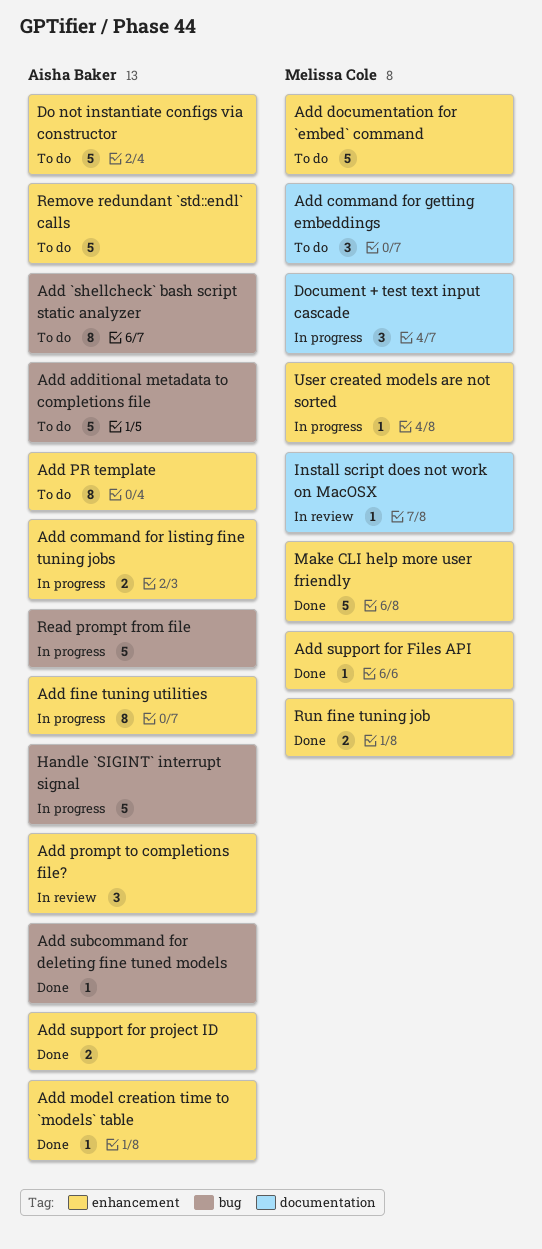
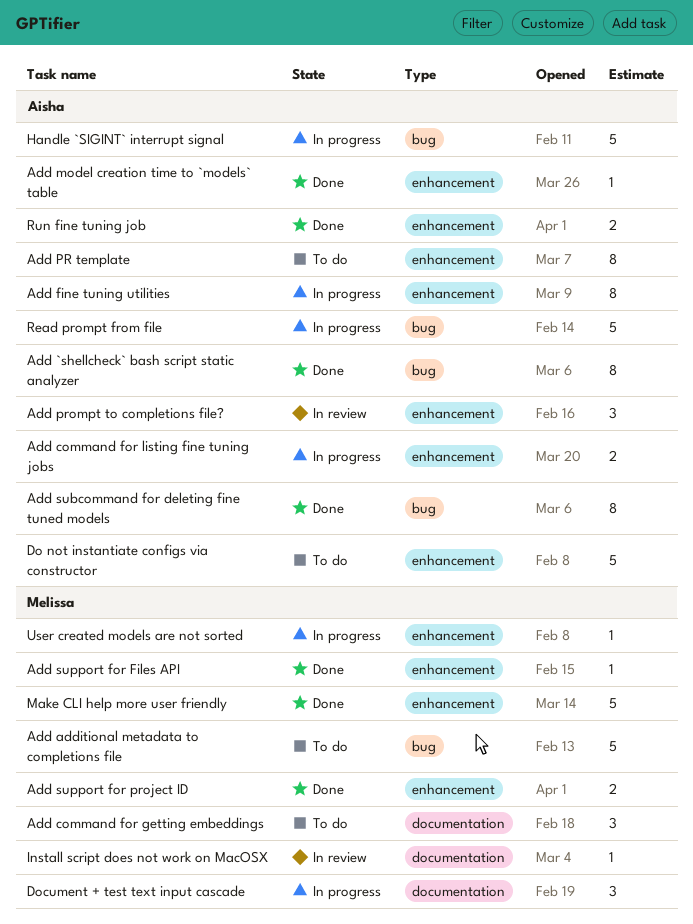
Add `shellcheck` bash script static analyzer, status: To do -> Done
Add additional metadata to completions file, owner: Aisha Baker -> Melissa Cole
Add documentation for `embed` command: present -> none
Add subcommand for deleting fine tuned models, estimate: 1 -> 8
Add support for project ID, owner: Aisha Baker -> Melissa Cole
Remove redundant `std::endl` calls: present -> none
Run fine tuning job, owner: Melissa Cole -> Aisha Baker

